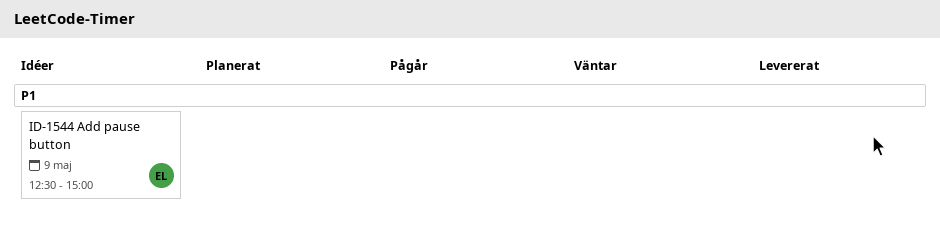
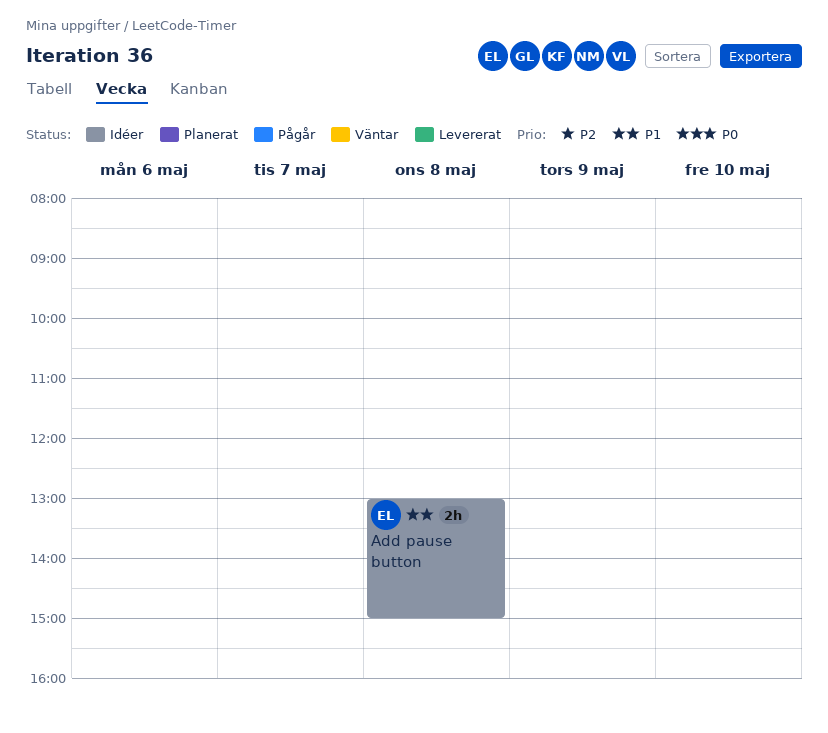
Add pause button, day: May 9 -> May 8
Add pause button, begins: 12:30 -> 13:00

